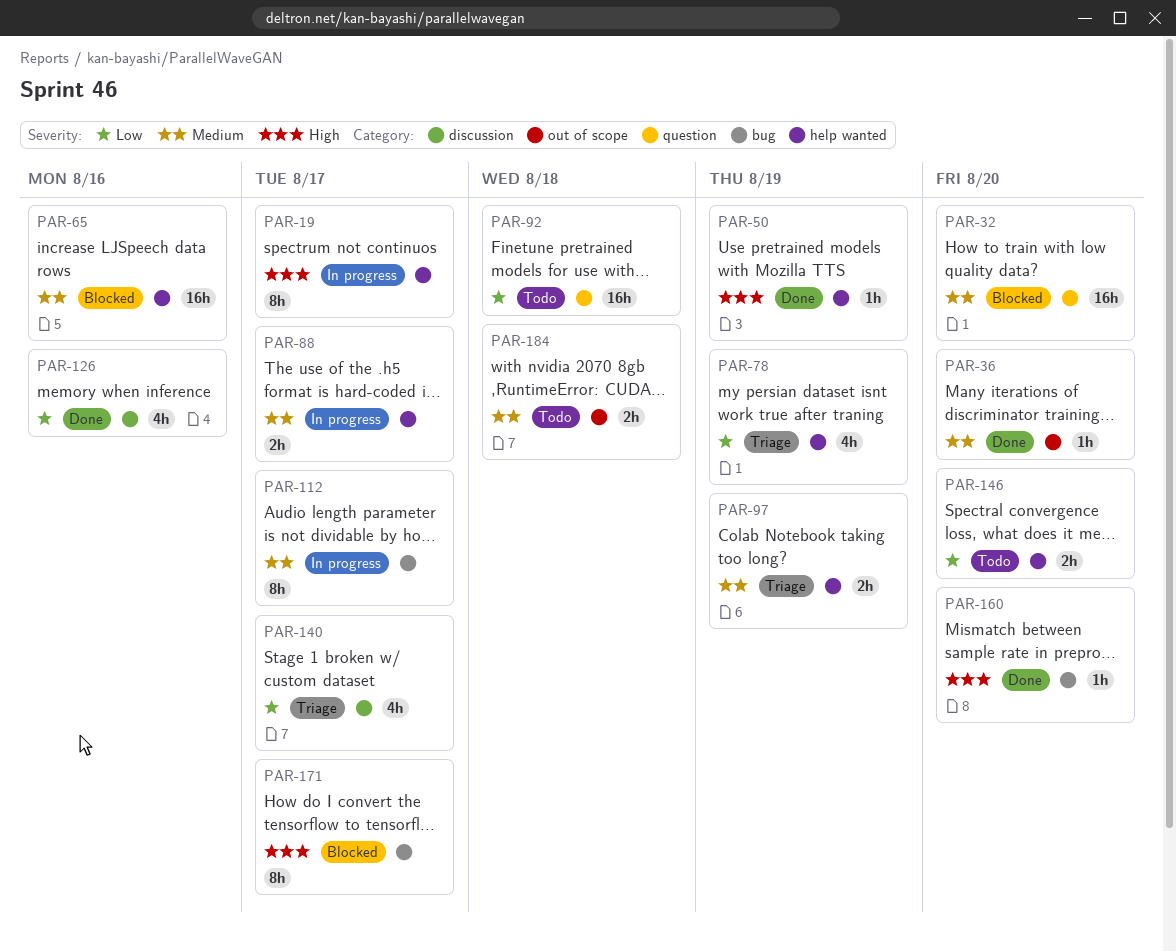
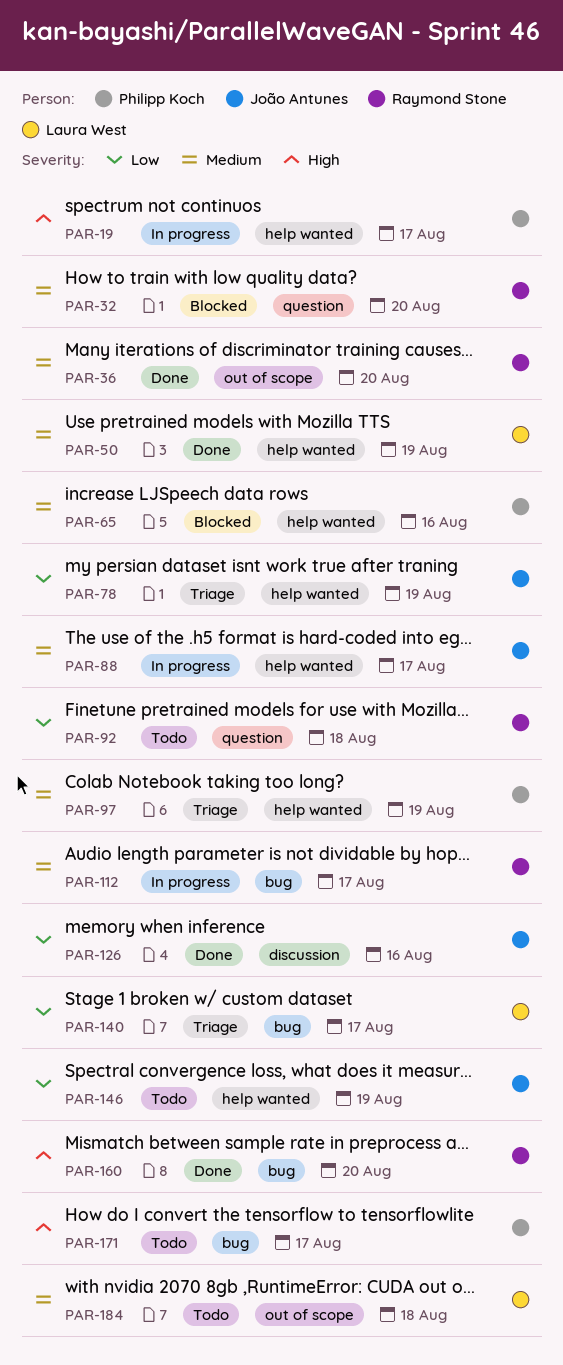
PAR-50, priority: High -> Medium
PAR-140, label: discussion -> bug
PAR-146, due: Aug 20 -> Aug 19
PAR-171, status: Blocked -> Todo

